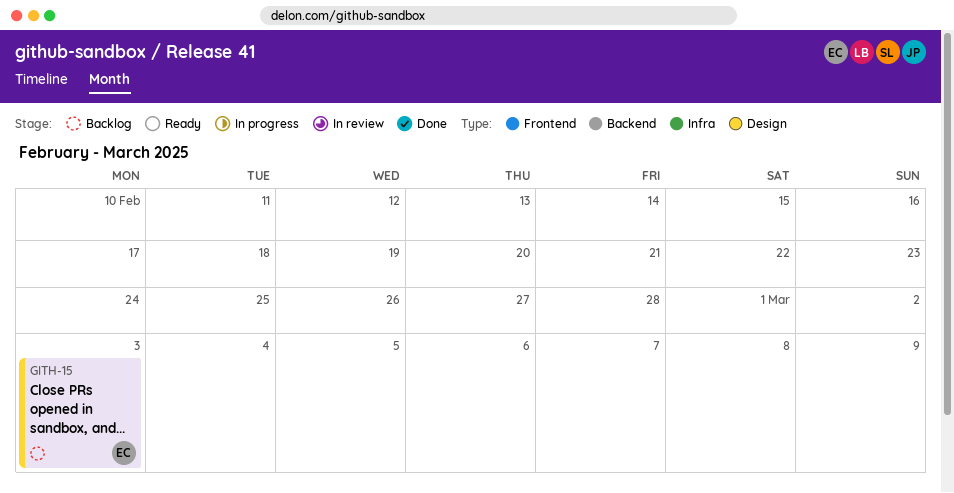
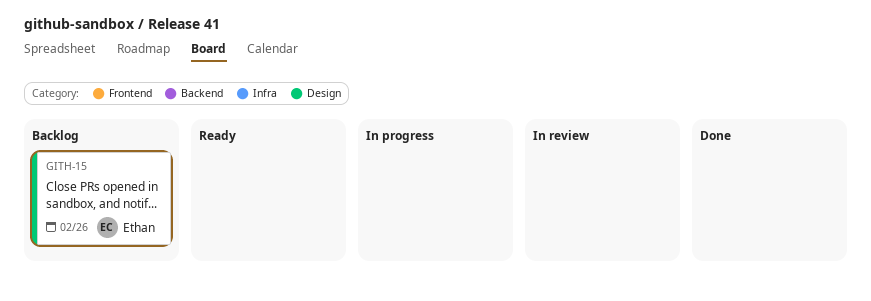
GITH-15, due: Mar 3 -> Feb 26

